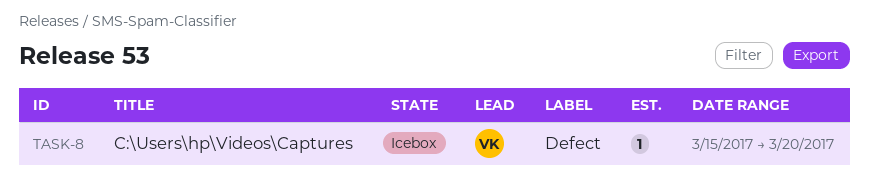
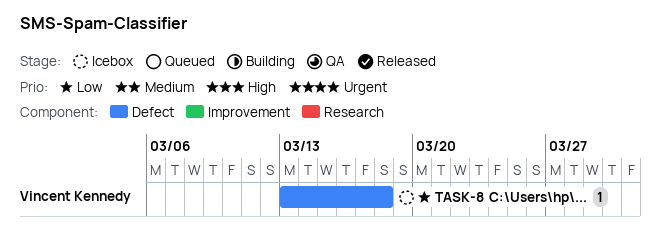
TASK-8, start: Mar 15 -> Mar 13
TASK-8, due: Mar 20 -> Mar 18

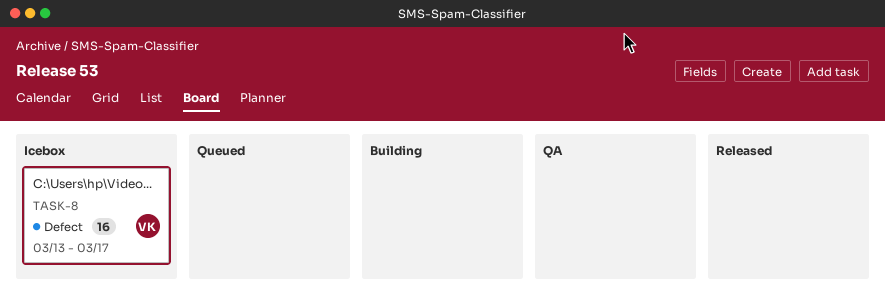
TASK-8, estimate: 1 -> 16
TASK-8, due: Mar 18 -> Mar 17

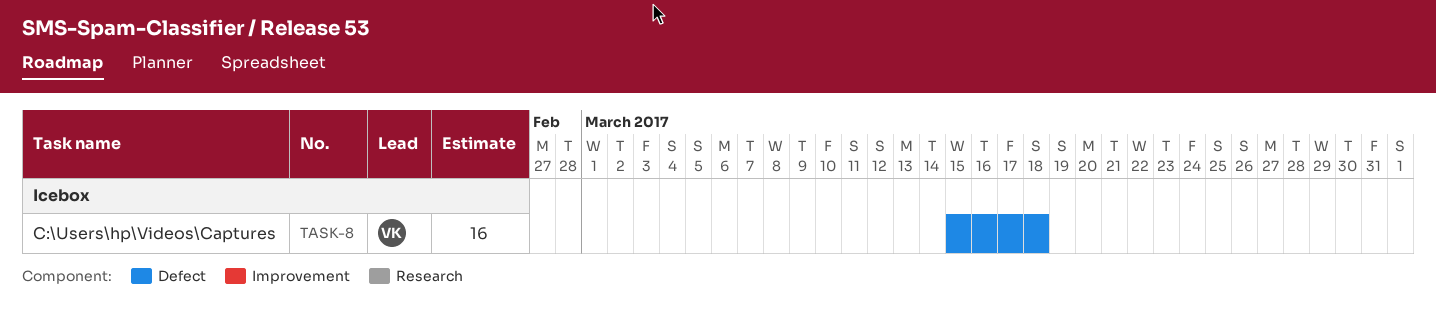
TASK-8, start: Mar 13 -> Mar 15
TASK-8, due: Mar 17 -> Mar 18

